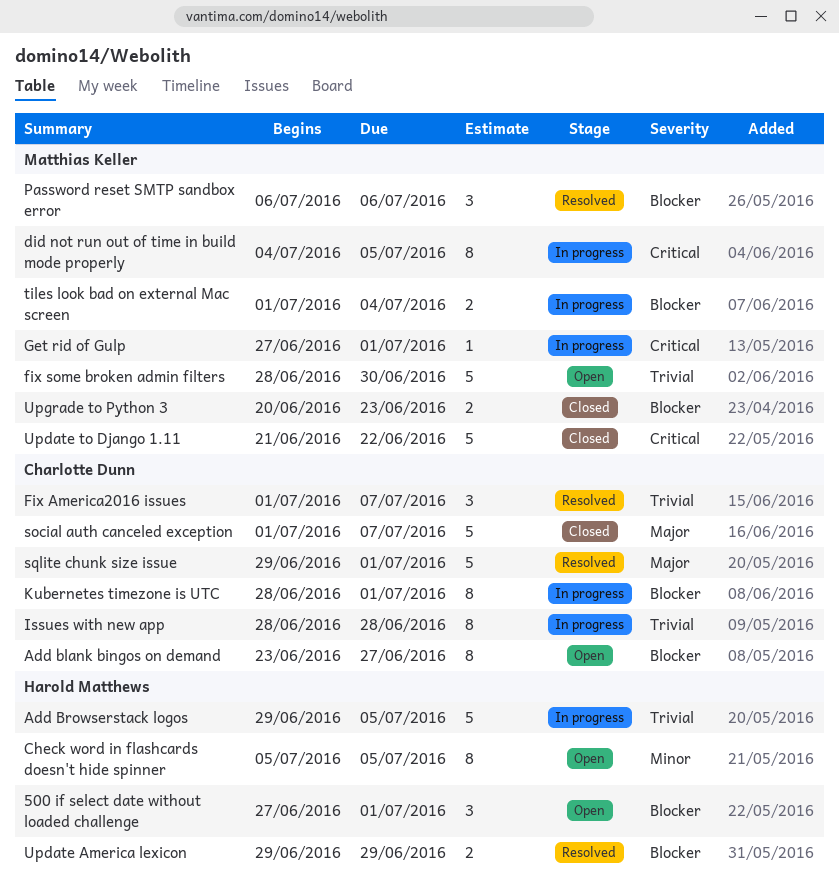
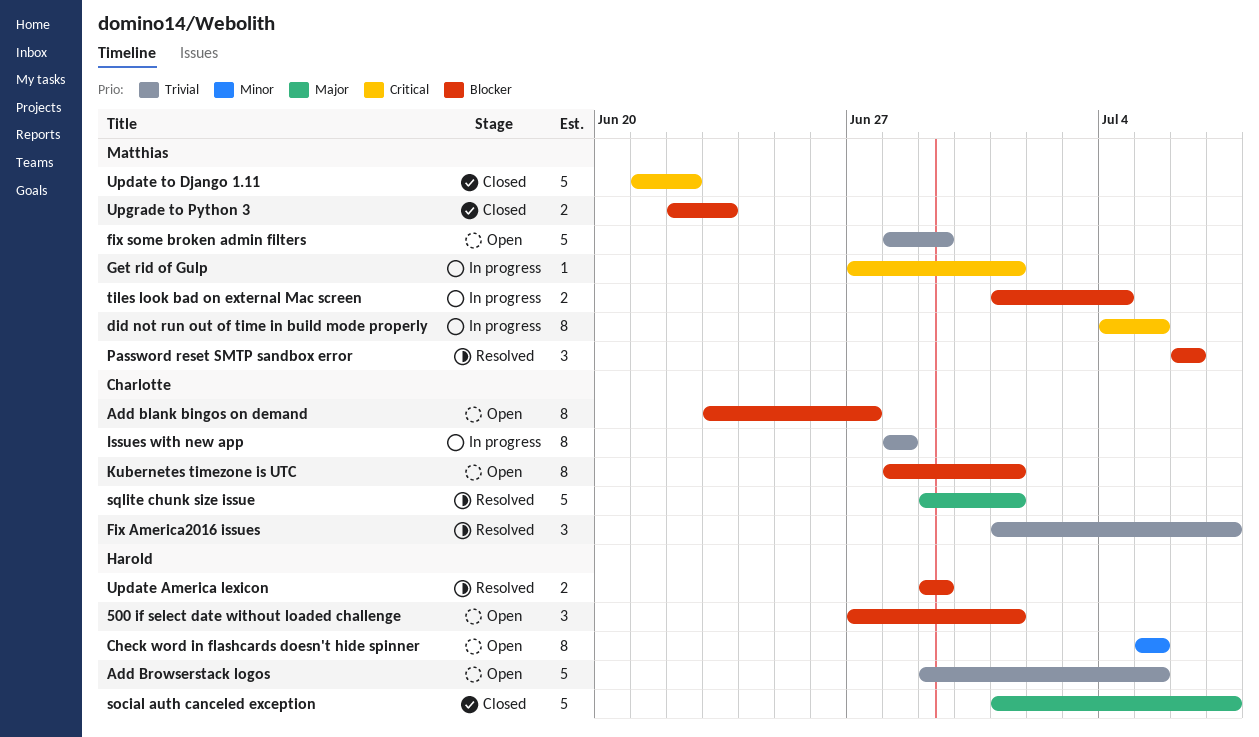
Add Browserstack logos, status: In progress -> Open
fix some broken admin filters, due: Jun 30 -> Jun 29
Kubernetes timezone is UTC, status: In progress -> Open
social auth canceled exception, owner: Charlotte Dunn -> Harold Matthews
Upgrade to Python 3, start: Jun 20 -> Jun 22

